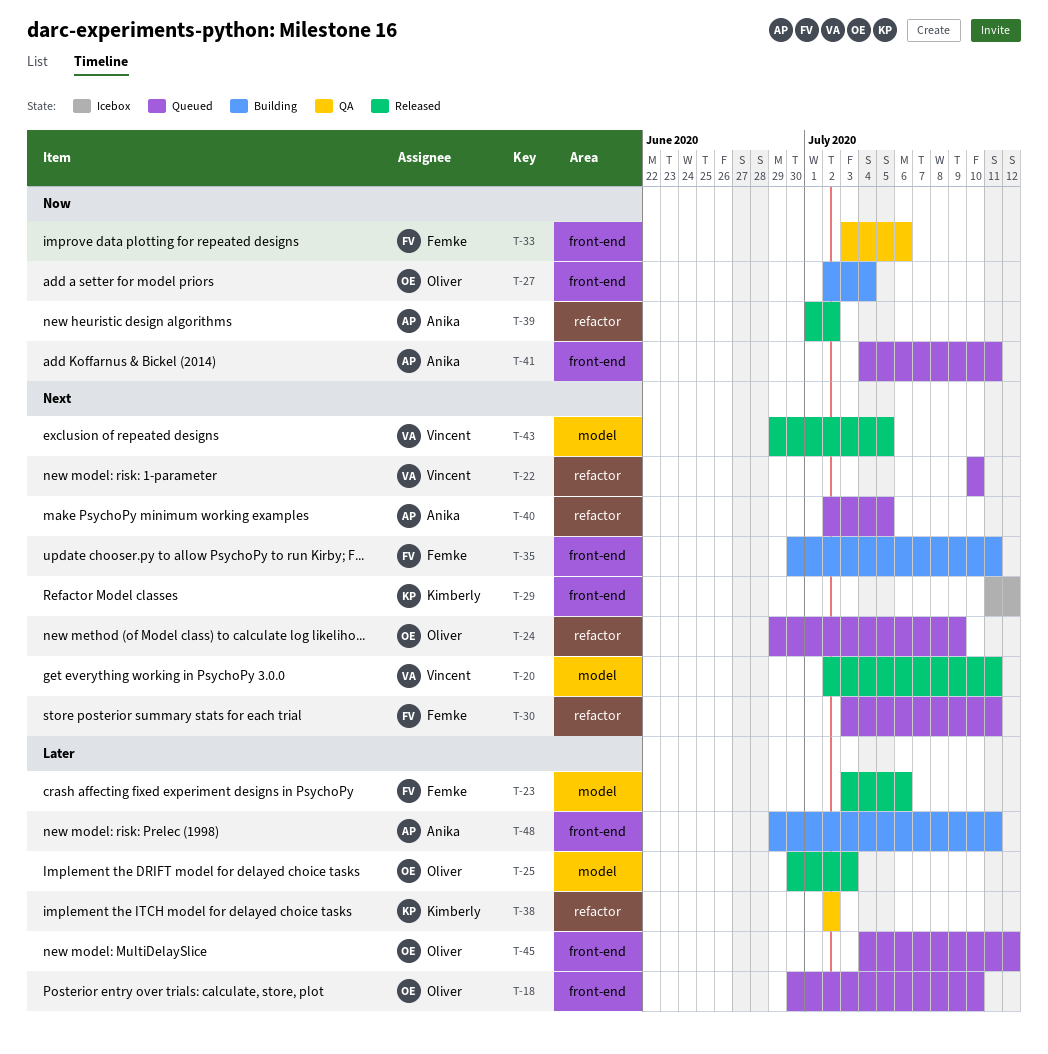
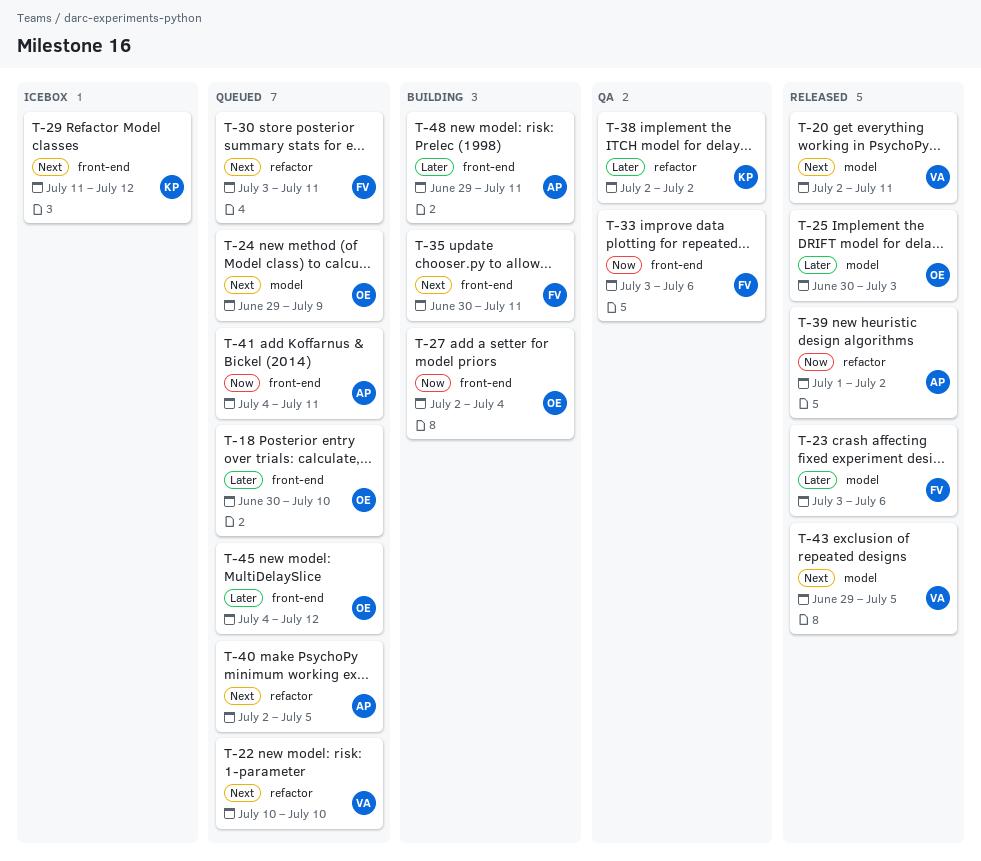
T-24, label: refactor -> model

